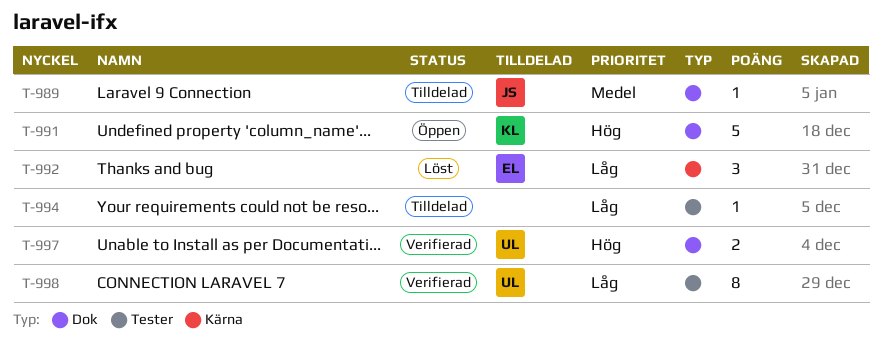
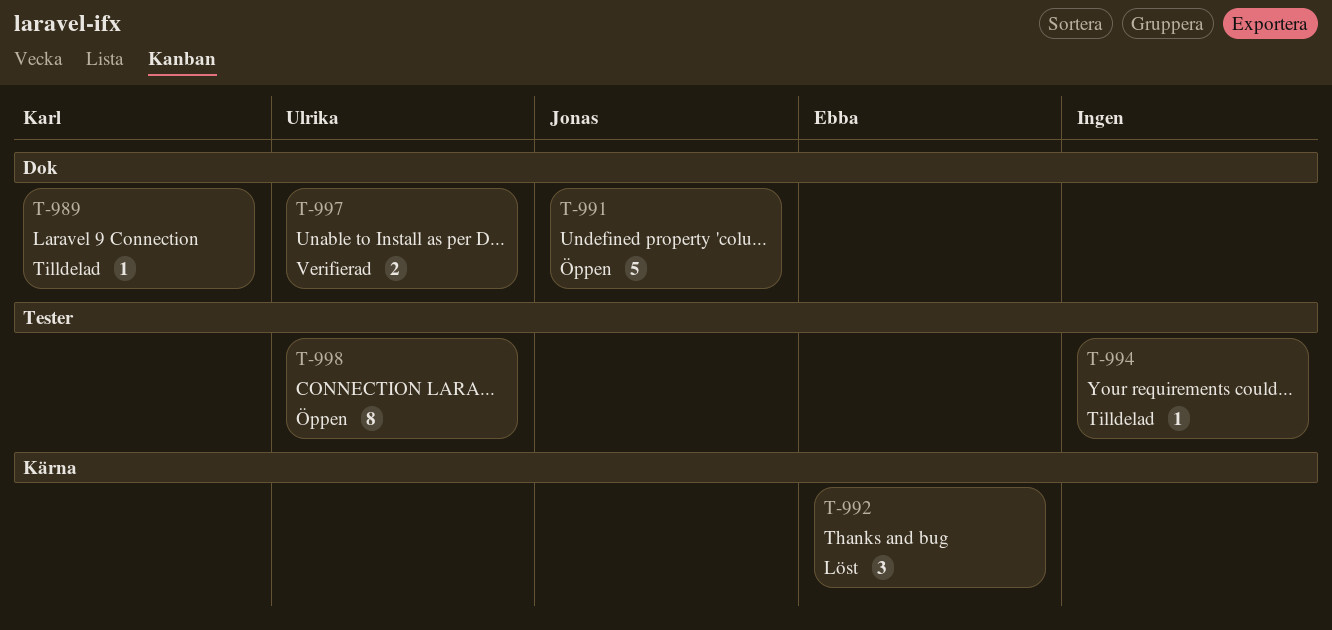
T-989, owner: Jonas -> Karl
T-991, owner: Karl -> Jonas
T-998, status: Verifierad -> Öppen

